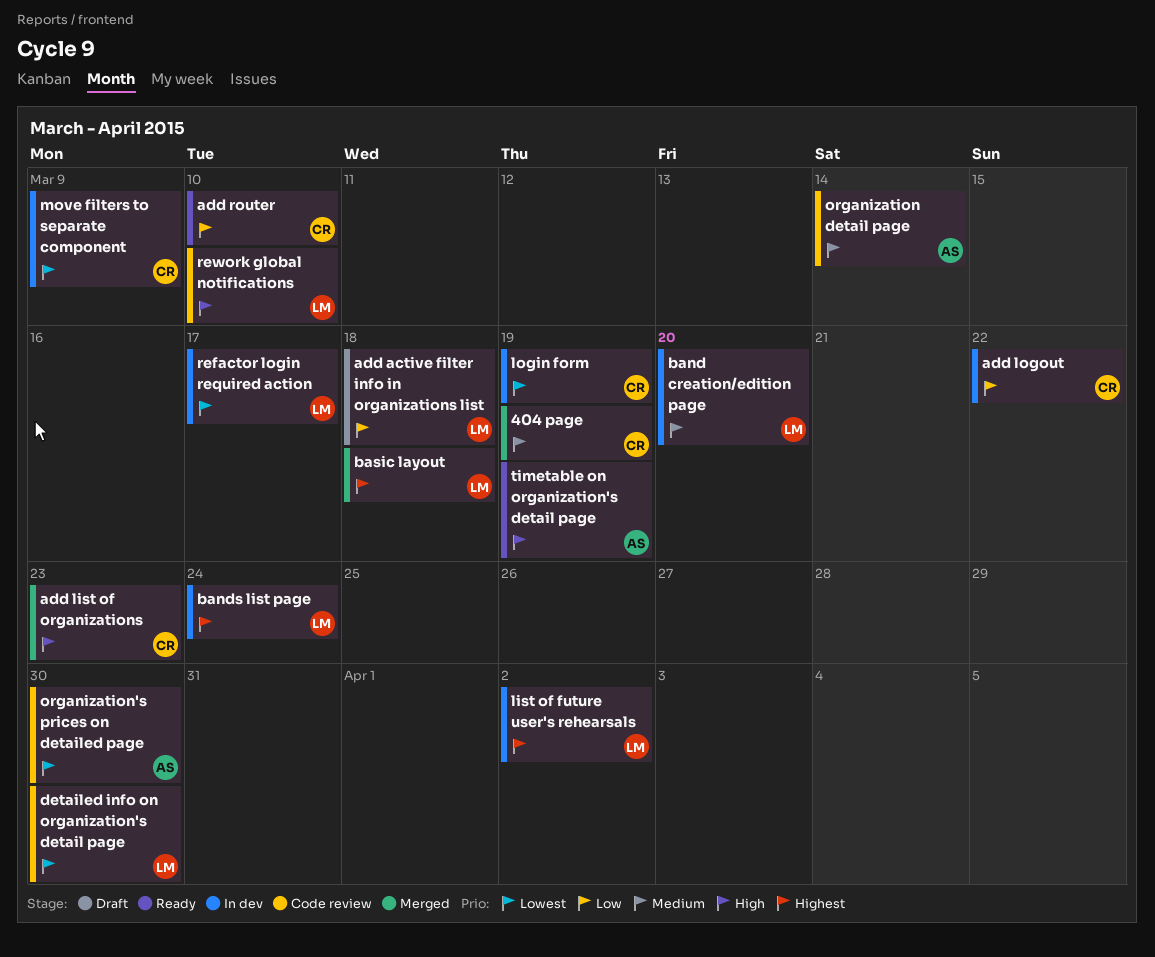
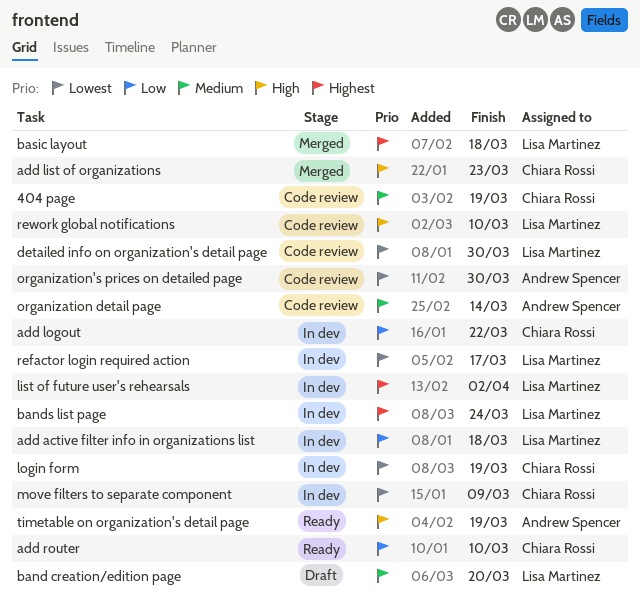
404 page, status: Merged -> Code review
add active filter info in organizations list, status: Draft -> In dev
band creation/edition page, status: In dev -> Draft

